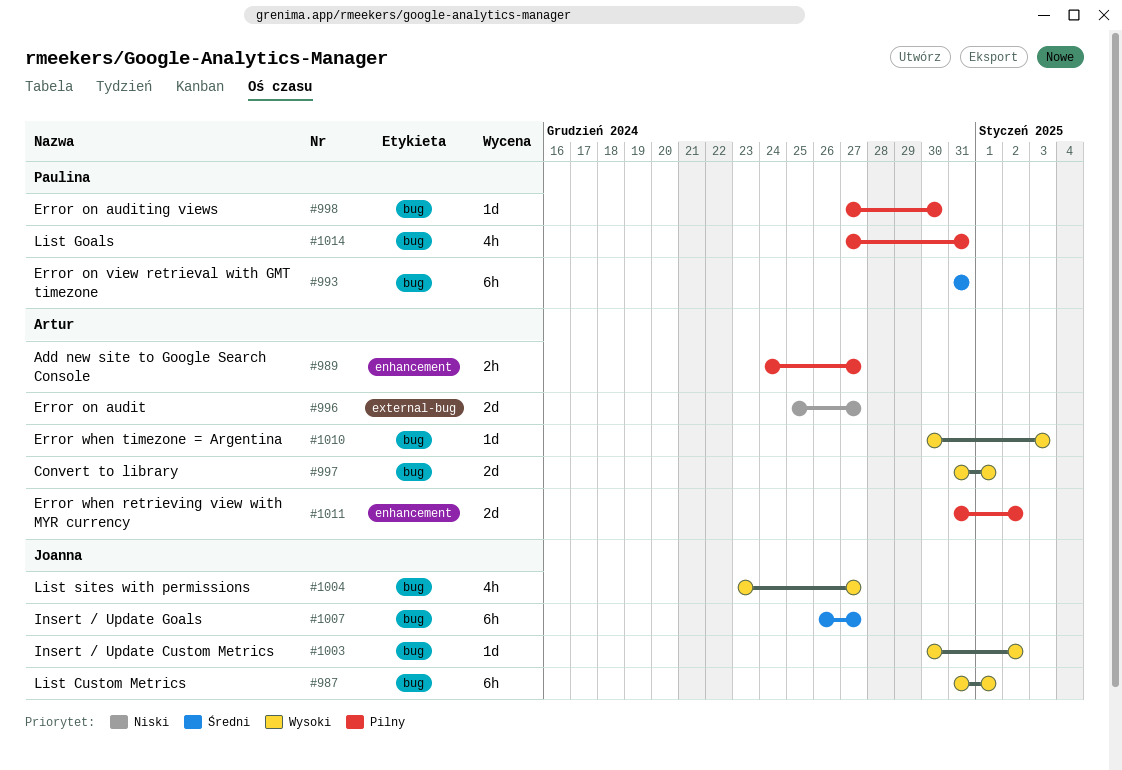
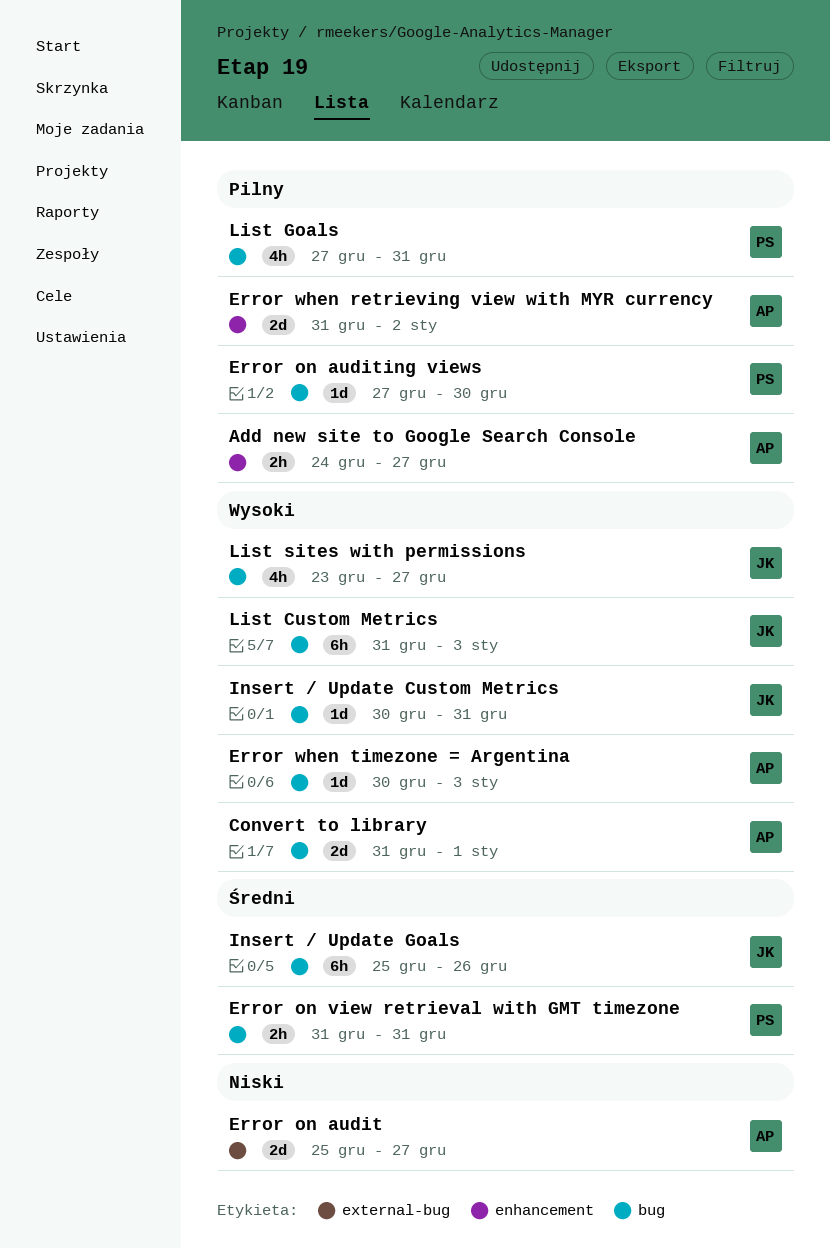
Error on view retrieval with GMT timezone, estimate: 6h -> 2h
Insert / Update Custom Metrics, due: Jan 2 -> Dec 31
Insert / Update Goals, start: Dec 26 -> Dec 25
Insert / Update Goals, due: Dec 27 -> Dec 26
List Custom Metrics, due: Jan 1 -> Jan 3

